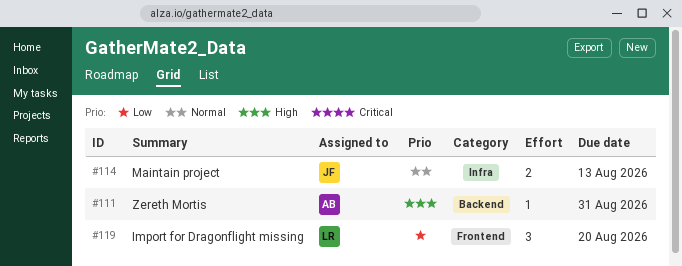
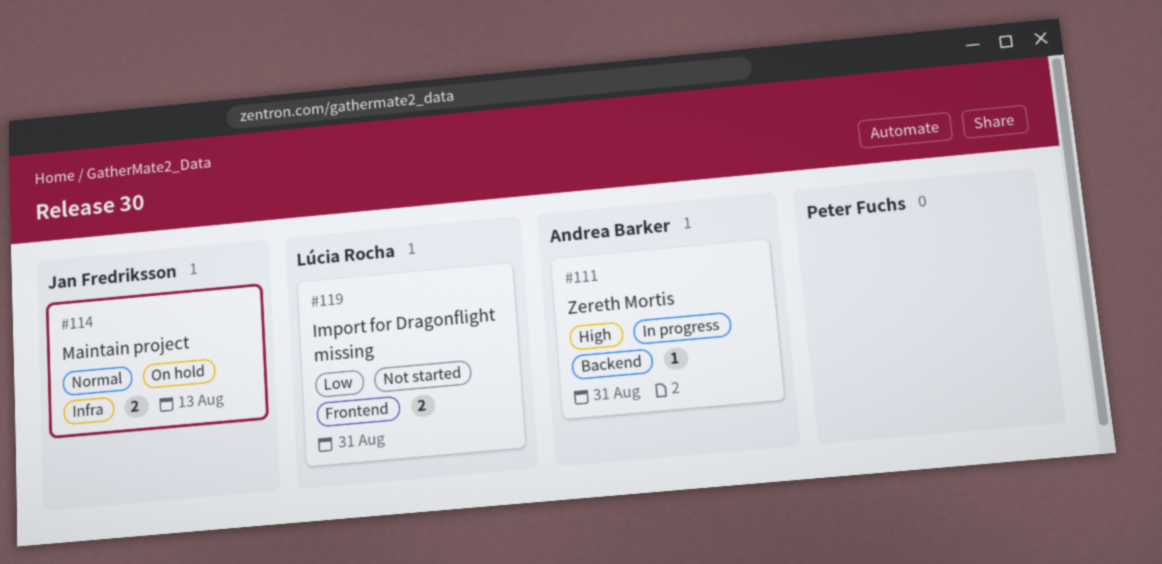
#119, estimate: 3 -> 2
#119, due: Aug 20 -> Aug 31

